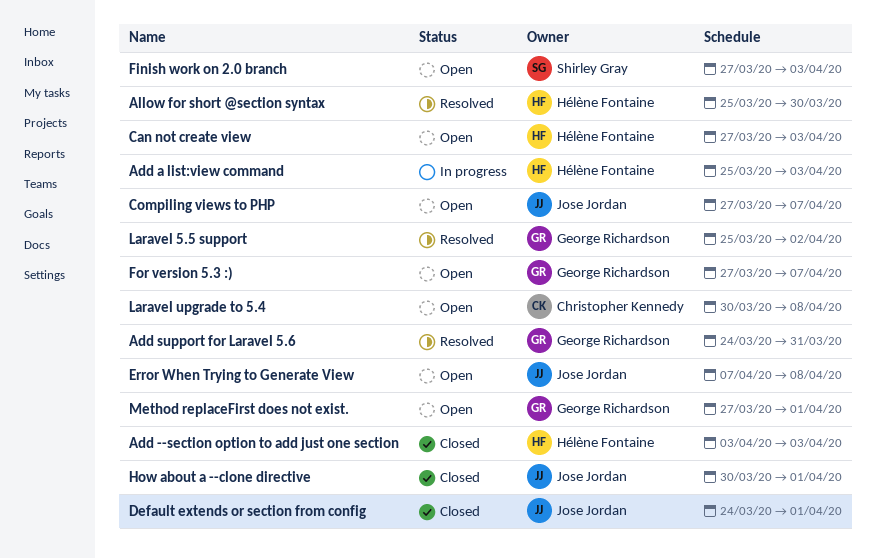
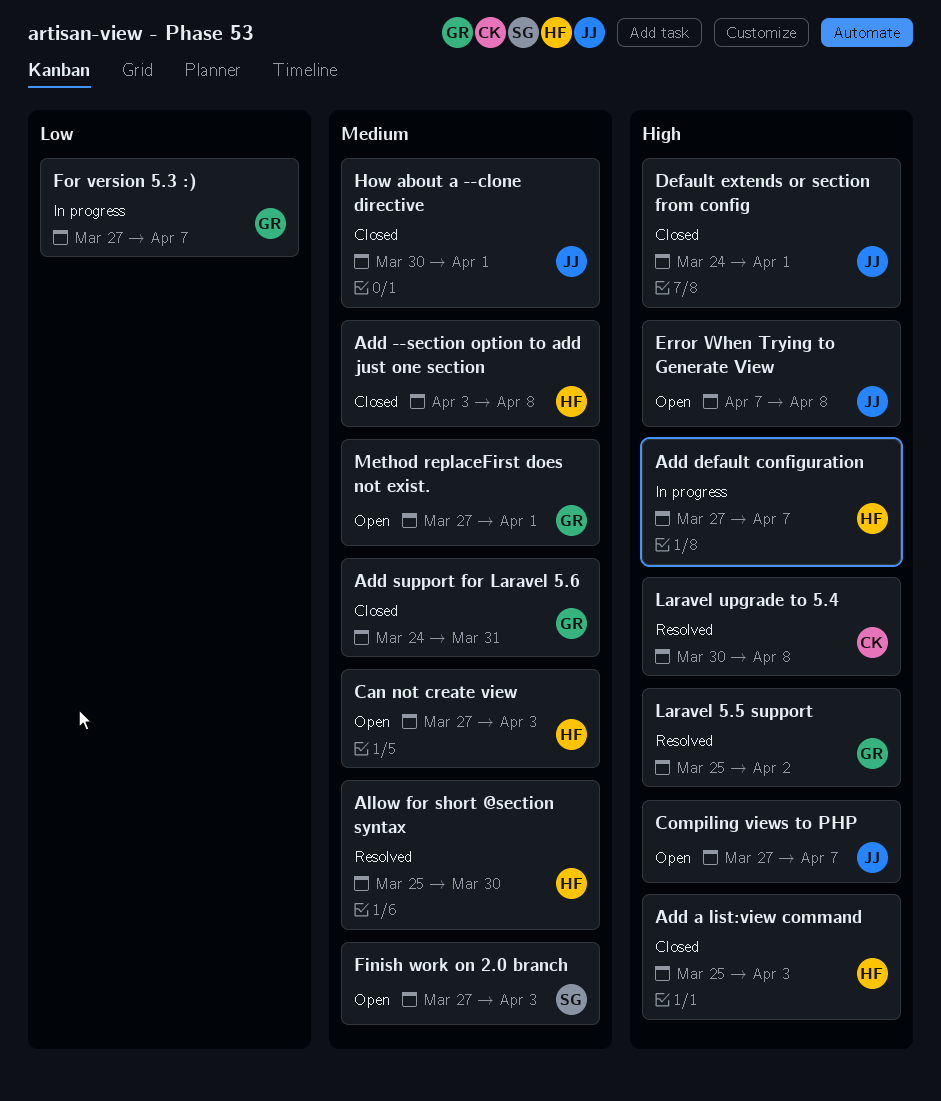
Add --section option to add just one section, due: Apr 3 -> Apr 8
Add a list:view command, status: In progress -> Closed
Add default configuration: none -> present
Add support for Laravel 5.6, status: Resolved -> Closed
For version 5.3 :), status: Open -> In progress
Laravel upgrade to 5.4, status: Open -> Resolved

